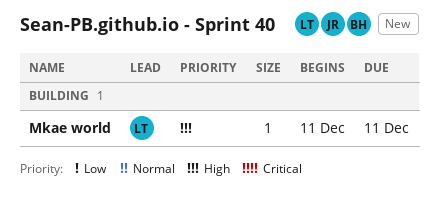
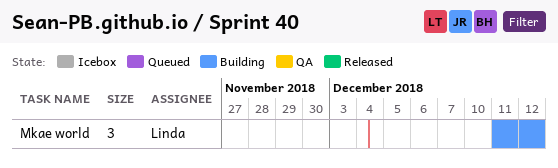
Mkae world, estimate: 1 -> 3
Mkae world, due: Dec 11 -> Dec 12

